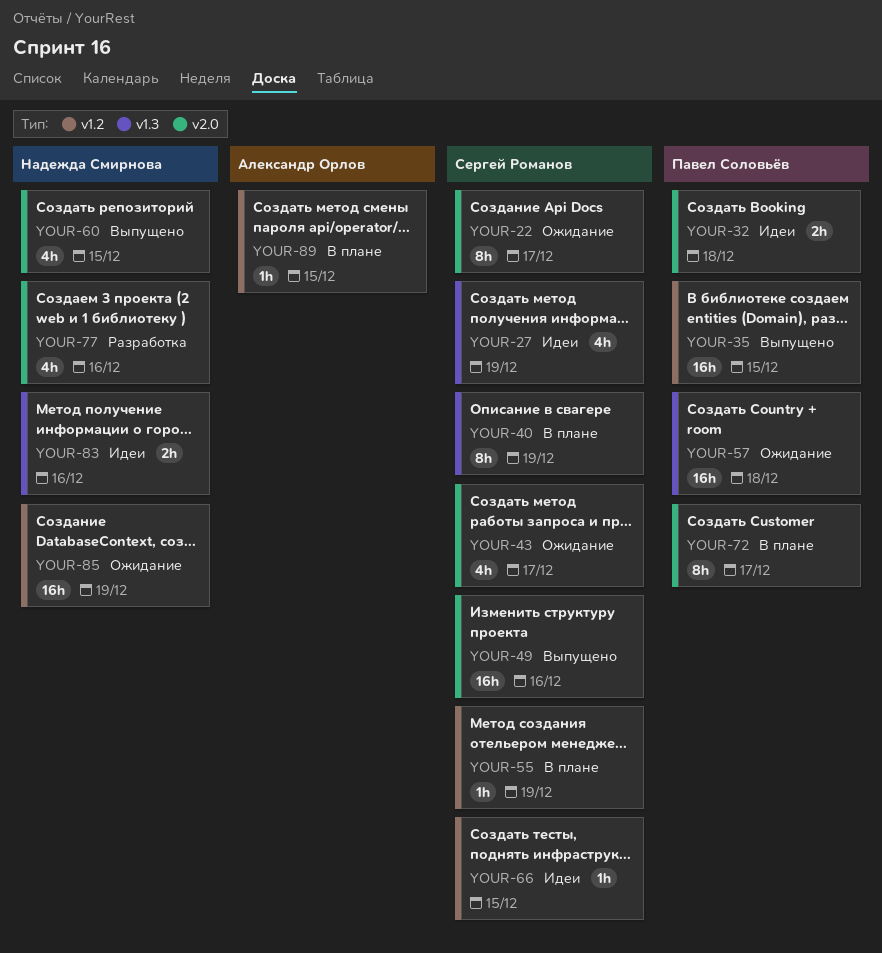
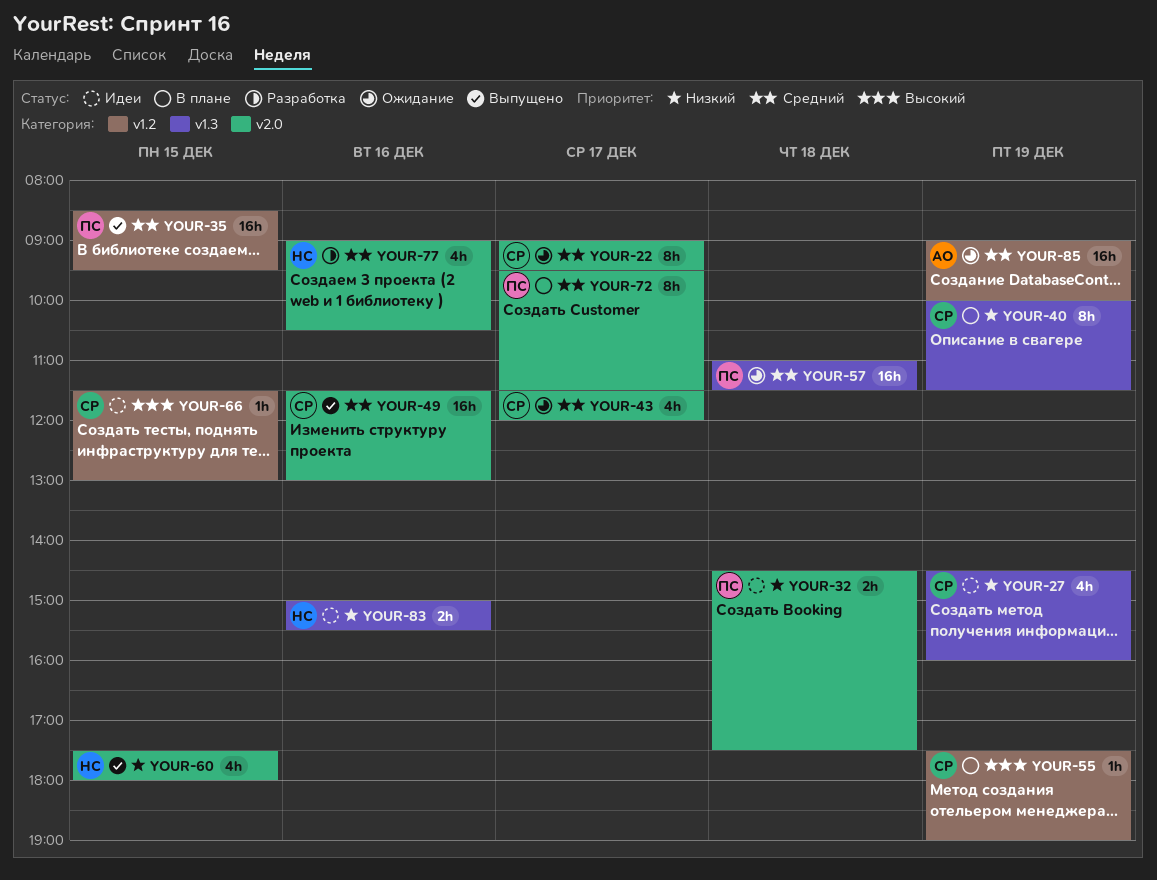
YOUR-85, owner: Надежда Смирнова -> Александр Орлов
YOUR-89: present -> none

